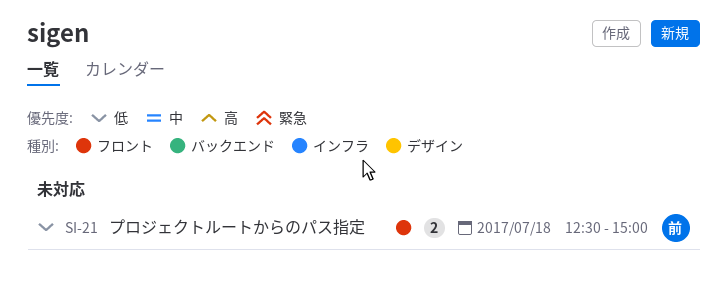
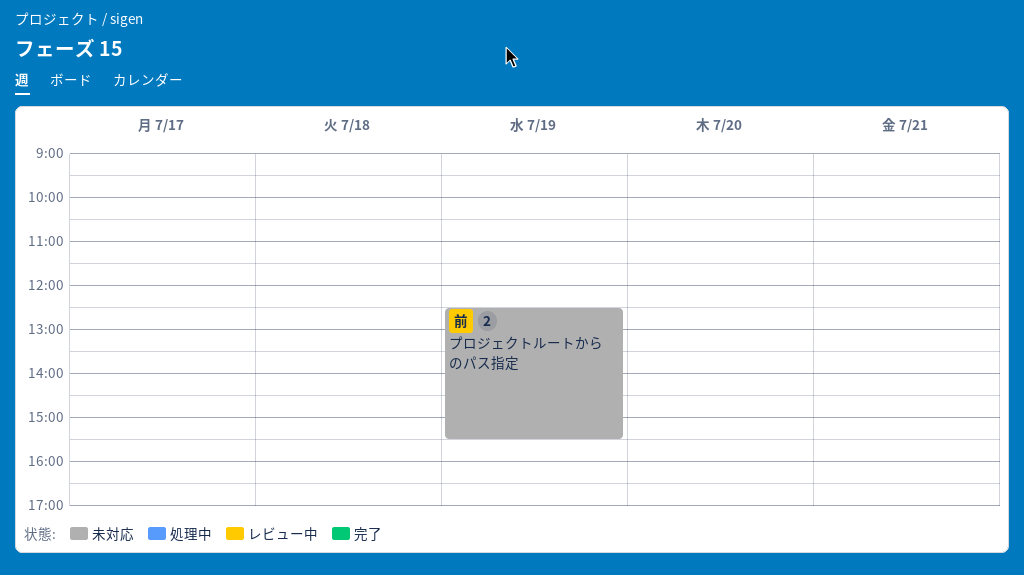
プロジェクトルートからのパス指定, day: Jul 18 -> Jul 19
プロジェクトルートからのパス指定, ends: 15:00 -> 15:30

